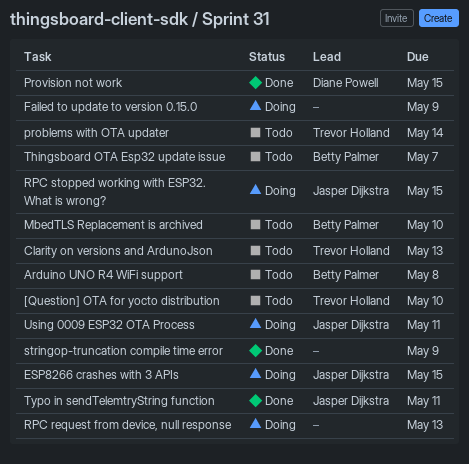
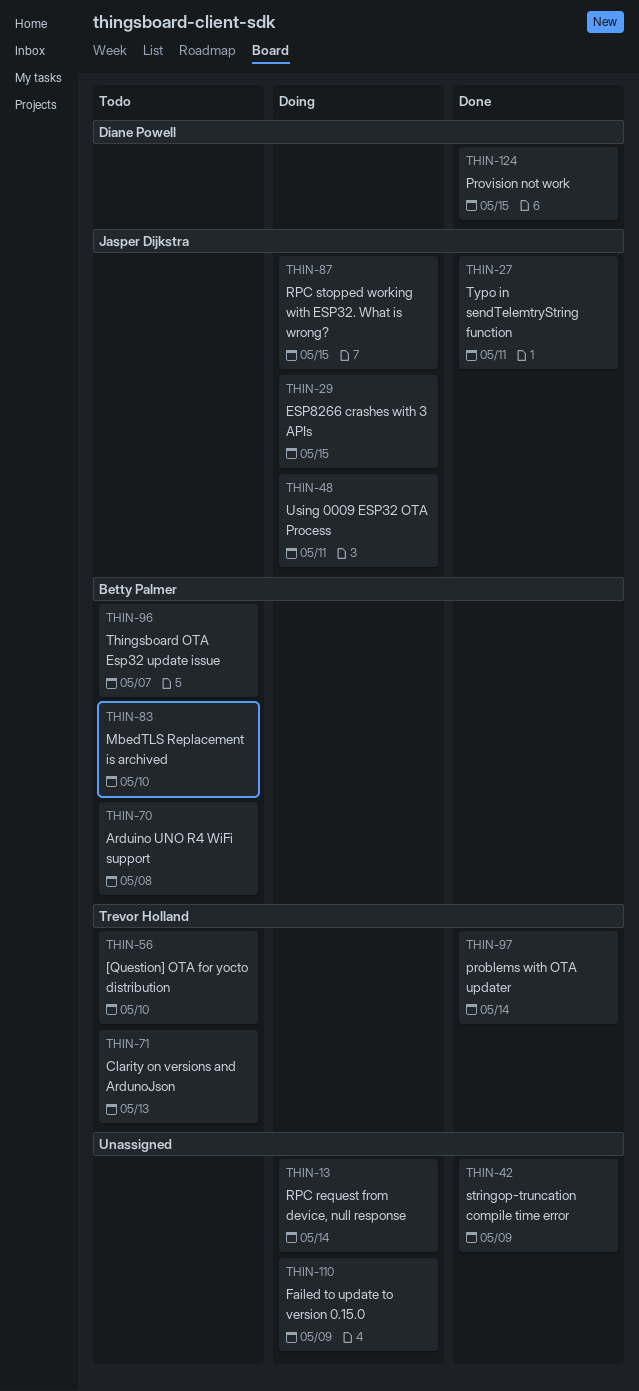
problems with OTA updater, status: Todo -> Done
RPC request from device, null response, due: May 13 -> May 14

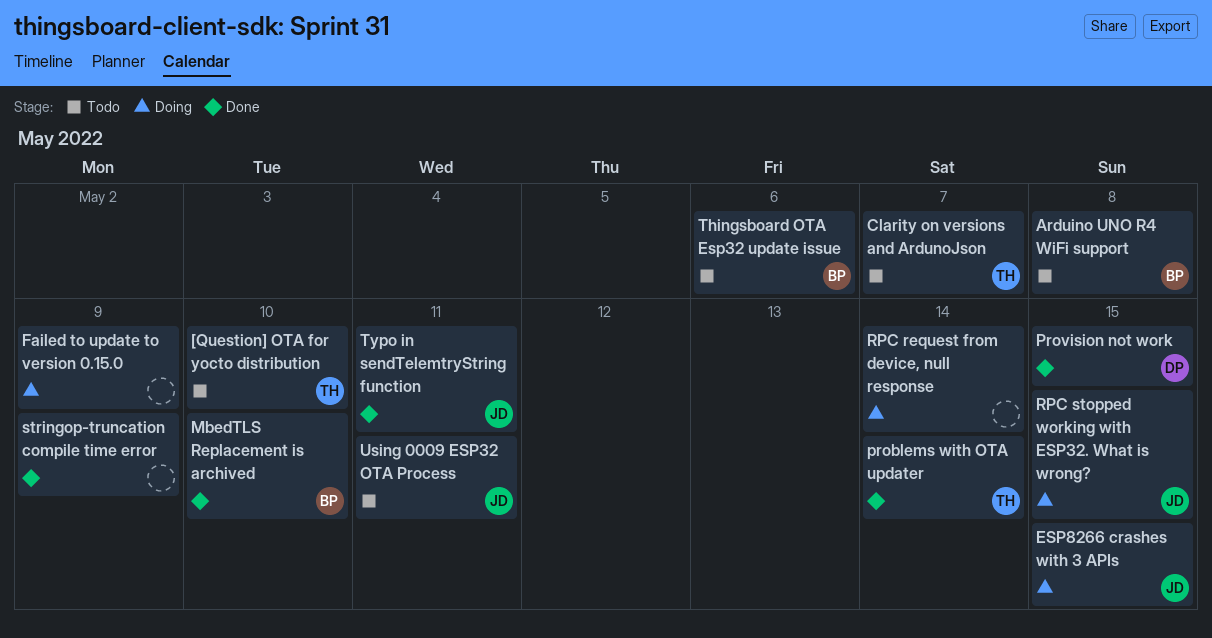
Clarity on versions and ArdunoJson, due: May 13 -> May 7
MbedTLS Replacement is archived, status: Todo -> Done
Thingsboard OTA Esp32 update issue, due: May 7 -> May 6
Using 0009 ESP32 OTA Process, status: Doing -> Todo

